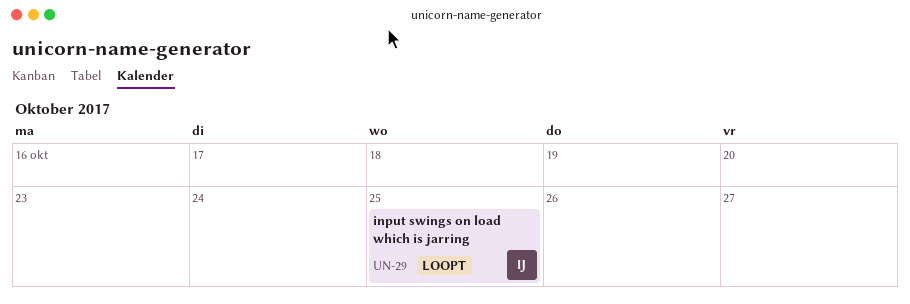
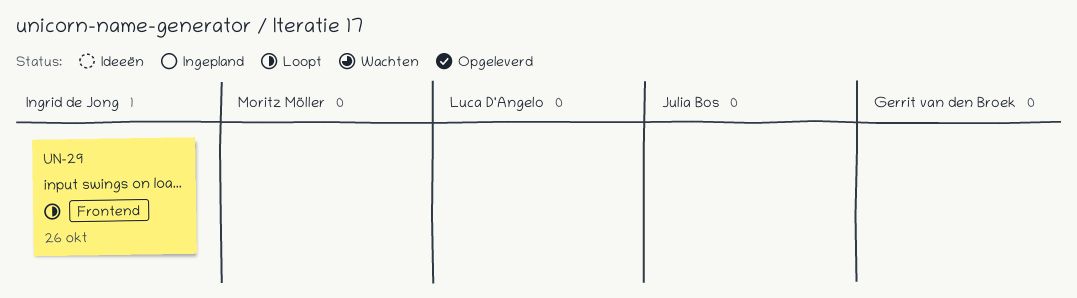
UN-29, due: Oct 25 -> Oct 26

